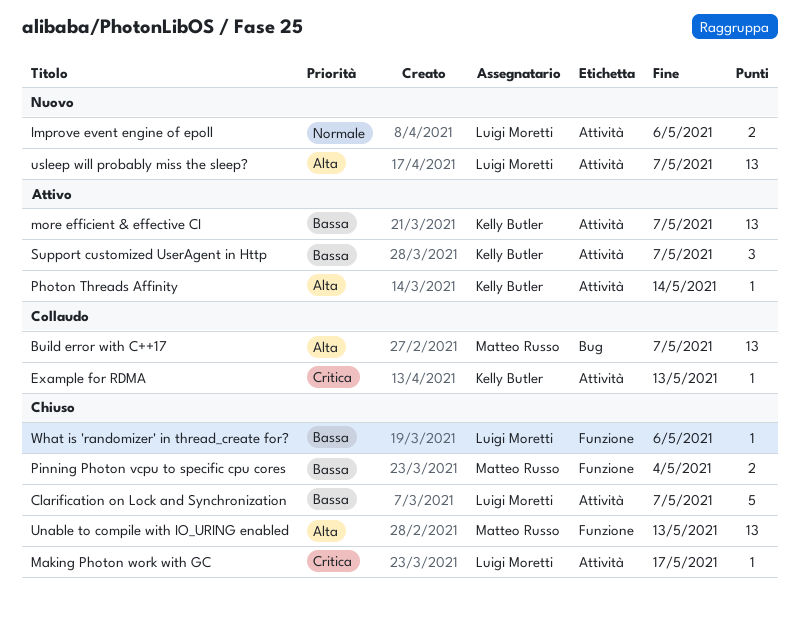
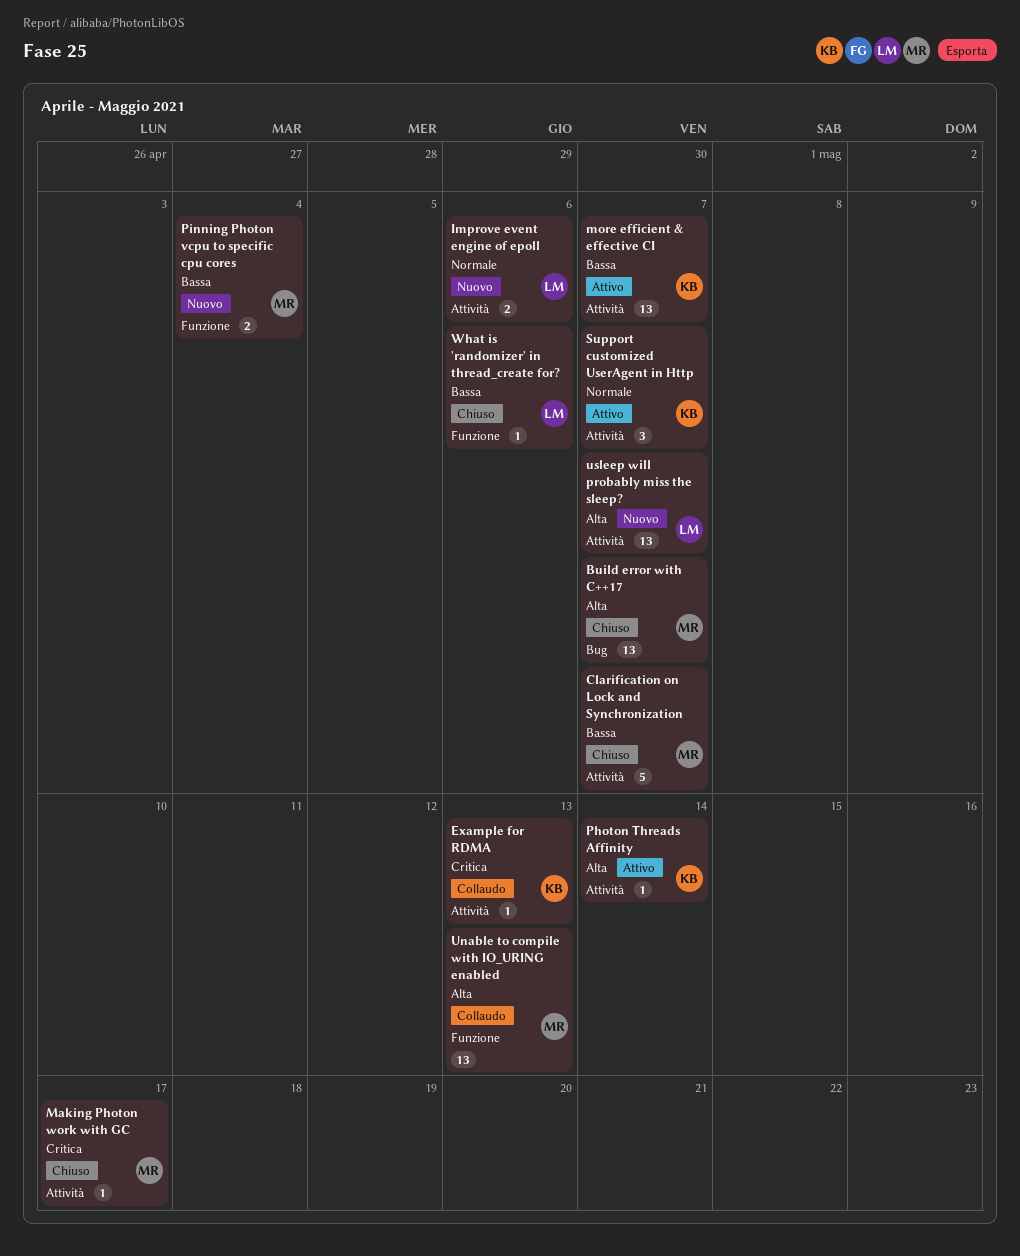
Build error with C++17, status: Collaudo -> Chiuso
Clarification on Lock and Synchronization, owner: Luigi Moretti -> Matteo Russo
Making Photon work with GC, owner: Luigi Moretti -> Matteo Russo
Pinning Photon vcpu to specific cpu cores, status: Chiuso -> Nuovo
Support customized UserAgent in Http, priority: Bassa -> Normale
Unable to compile with IO_URING enabled, status: Chiuso -> Collaudo

